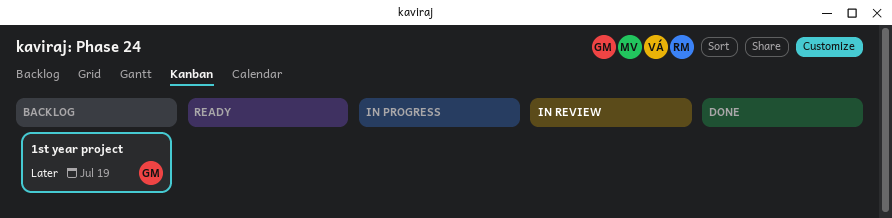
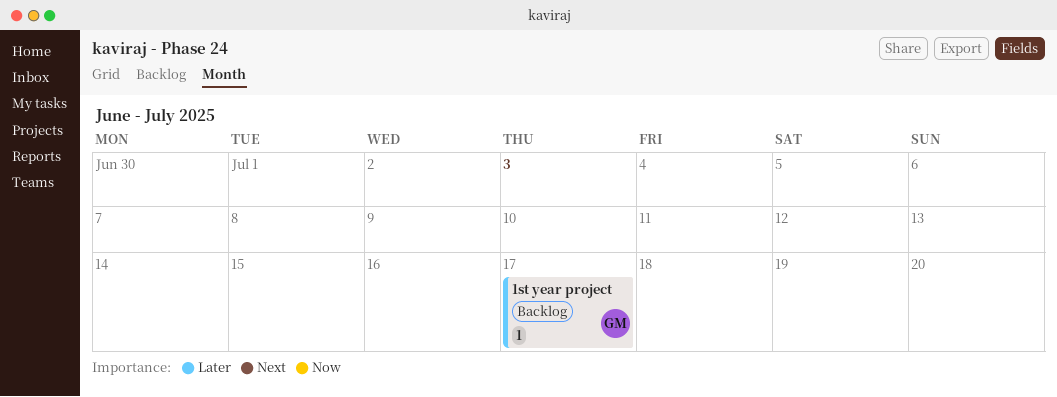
1st year project, due: Jul 19 -> Jul 17

